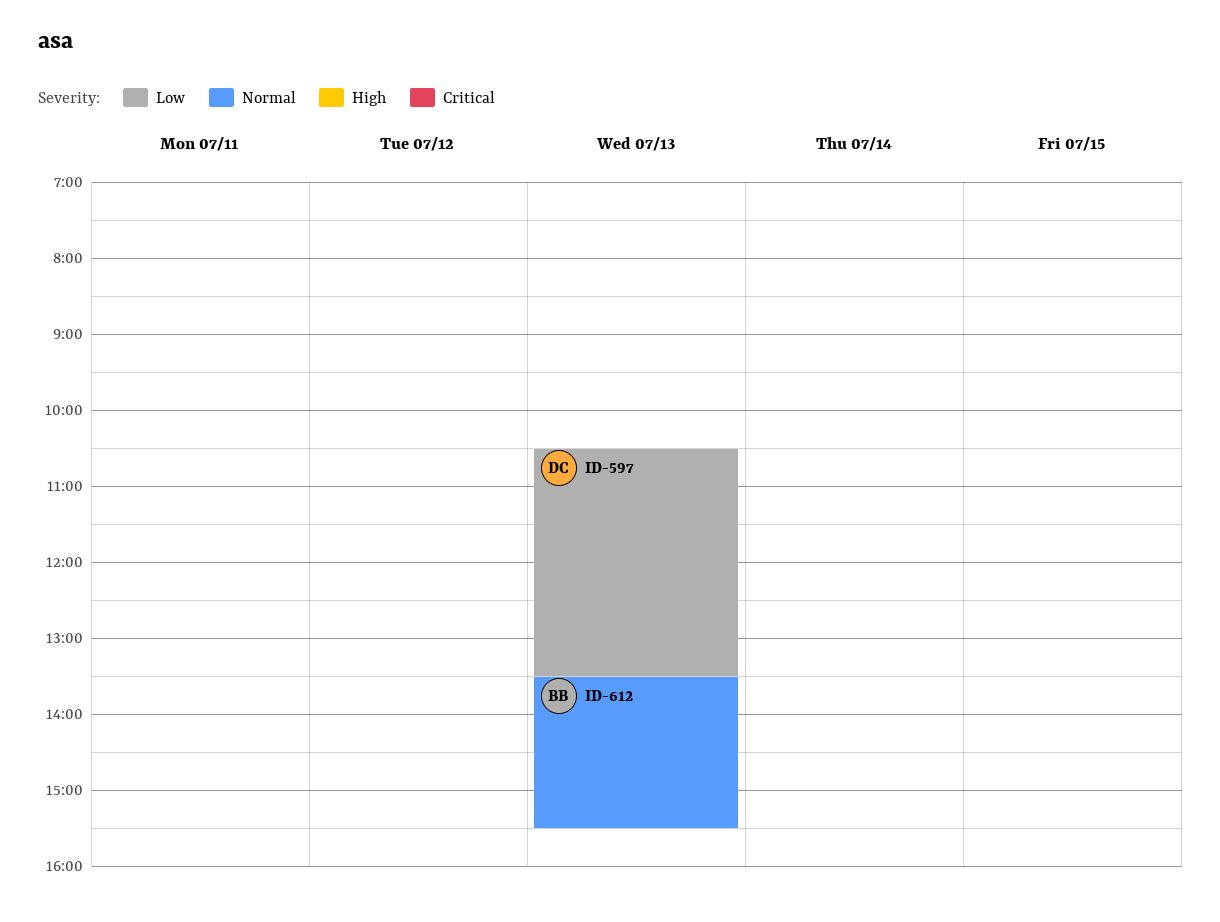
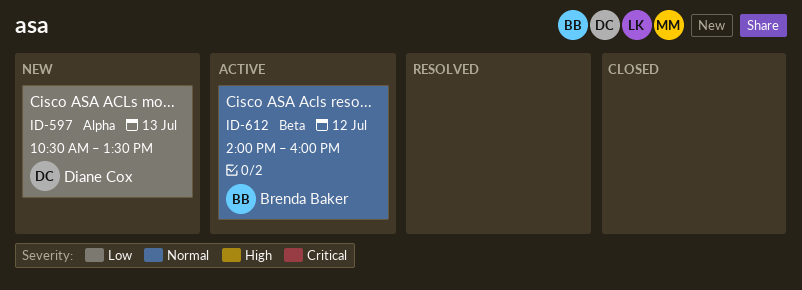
ID-612, day: Jul 13 -> Jul 12
ID-612, begins: 13:30 -> 14:00
ID-612, ends: 15:30 -> 16:00

